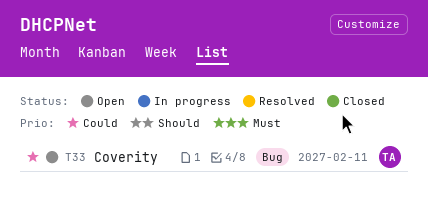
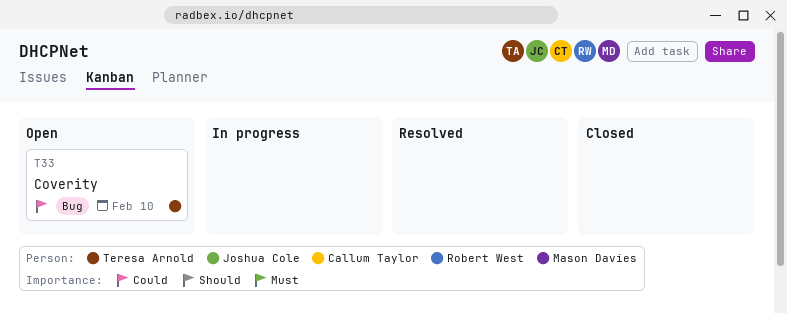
T33, due: Feb 11 -> Feb 10

